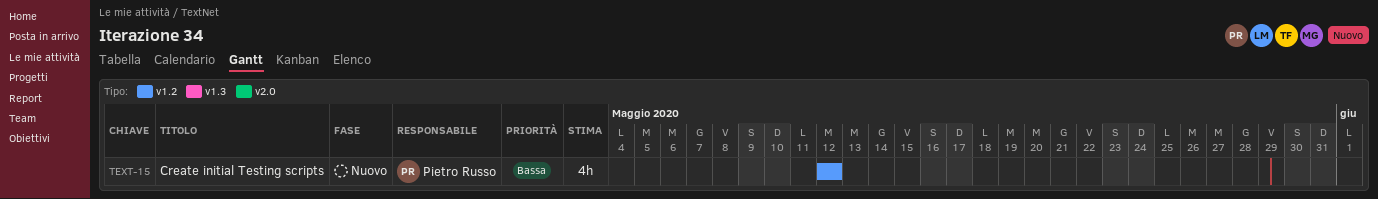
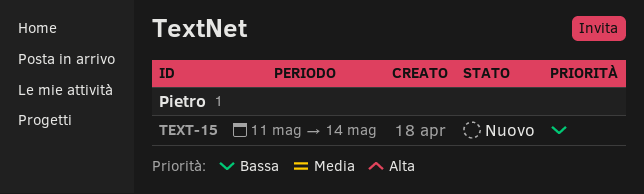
TEXT-15, start: May 12 -> May 11
TEXT-15, due: May 12 -> May 14

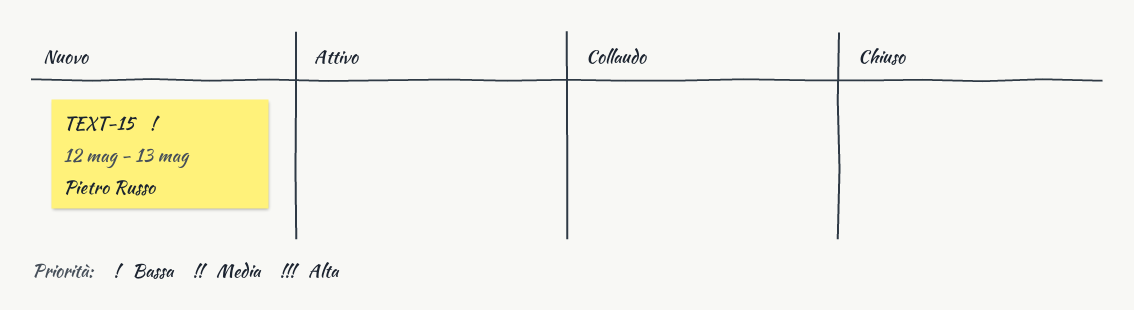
TEXT-15, start: May 11 -> May 12
TEXT-15, due: May 14 -> May 13

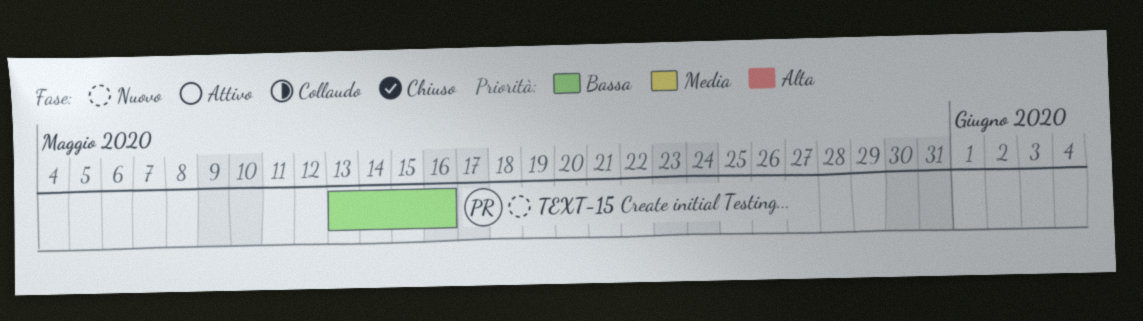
TEXT-15, start: May 12 -> May 13
TEXT-15, due: May 13 -> May 16

